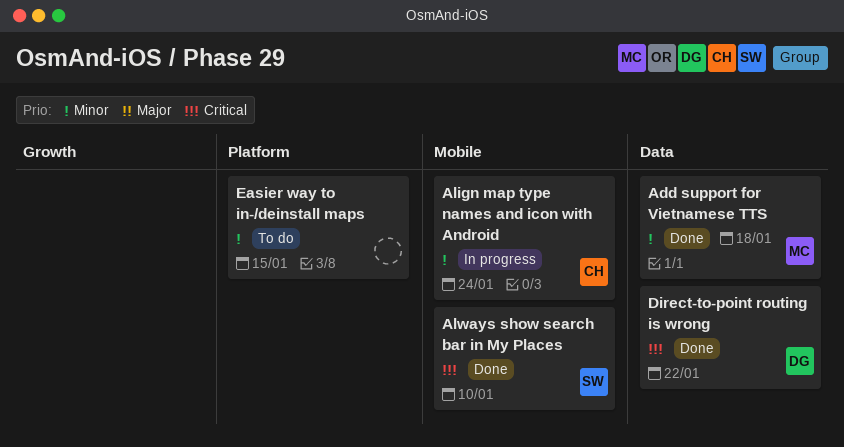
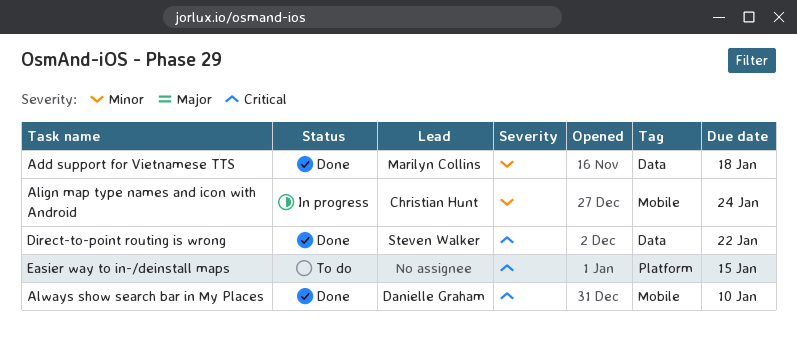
Always show search bar in My Places, owner: Steven Walker -> Danielle Graham
Direct-to-point routing is wrong, owner: Danielle Graham -> Steven Walker
Easier way to in-/deinstall maps, priority: Minor -> Critical

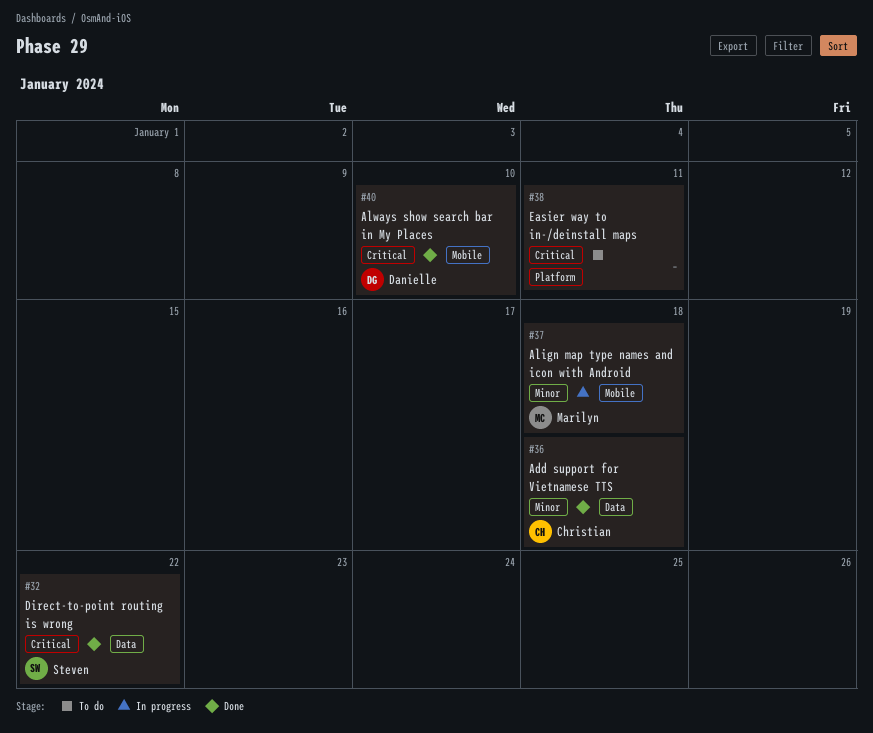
Add support for Vietnamese TTS, owner: Marilyn Collins -> Christian Hunt
Align map type names and icon with Android, owner: Christian Hunt -> Marilyn Collins
Align map type names and icon with Android, due: Jan 24 -> Jan 18
Easier way to in-/deinstall maps, due: Jan 15 -> Jan 11

